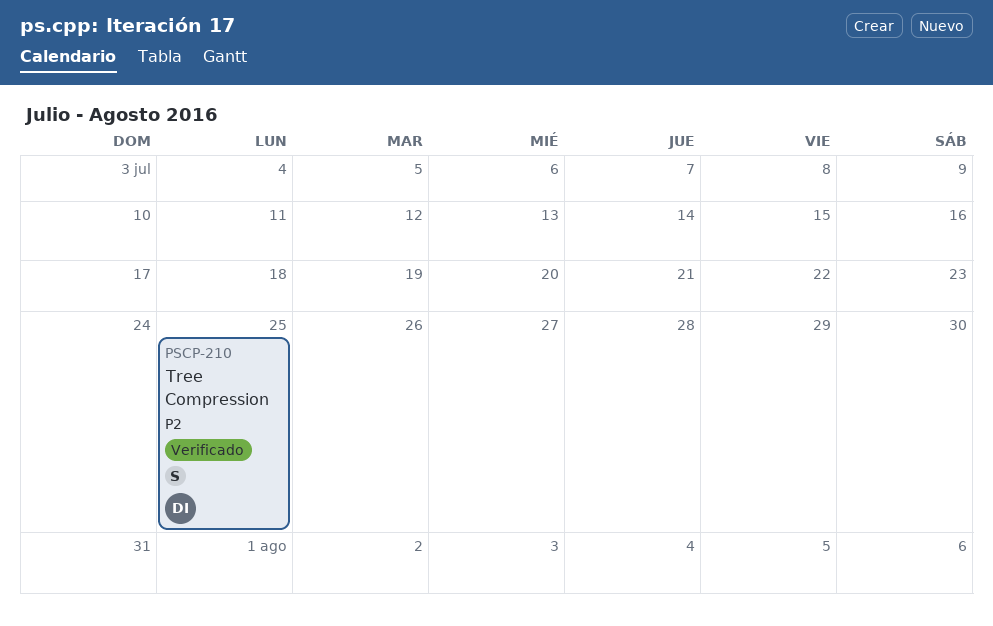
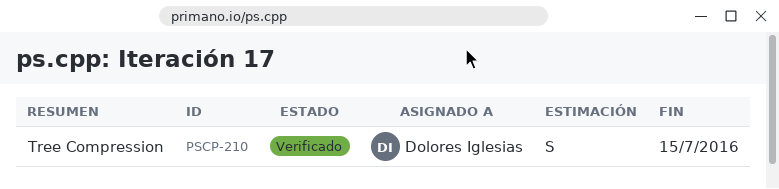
PSCP-210, due: Jul 25 -> Jul 15

